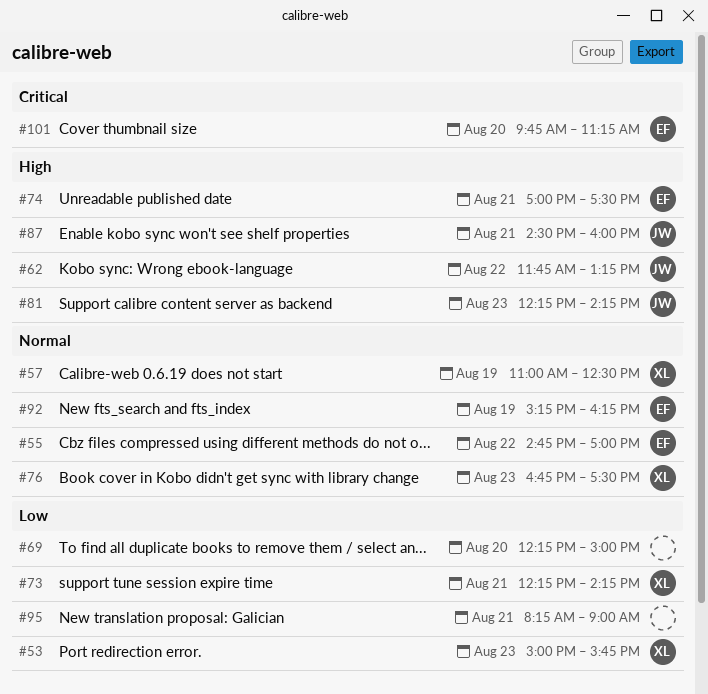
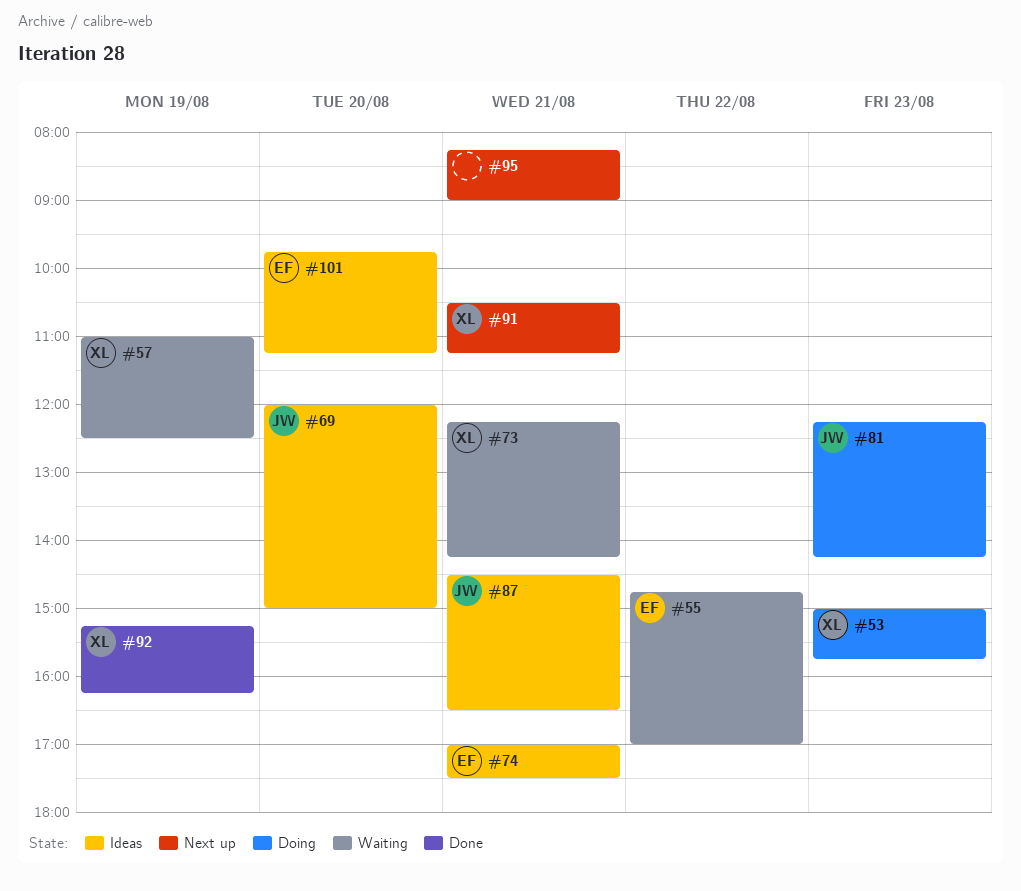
#62: present -> none
#69, owner: none -> JW
#69, begins: 12:15 -> 12:00
#76: present -> none
#87, ends: 16:00 -> 16:30
#91: none -> present
#92, owner: EF -> XL

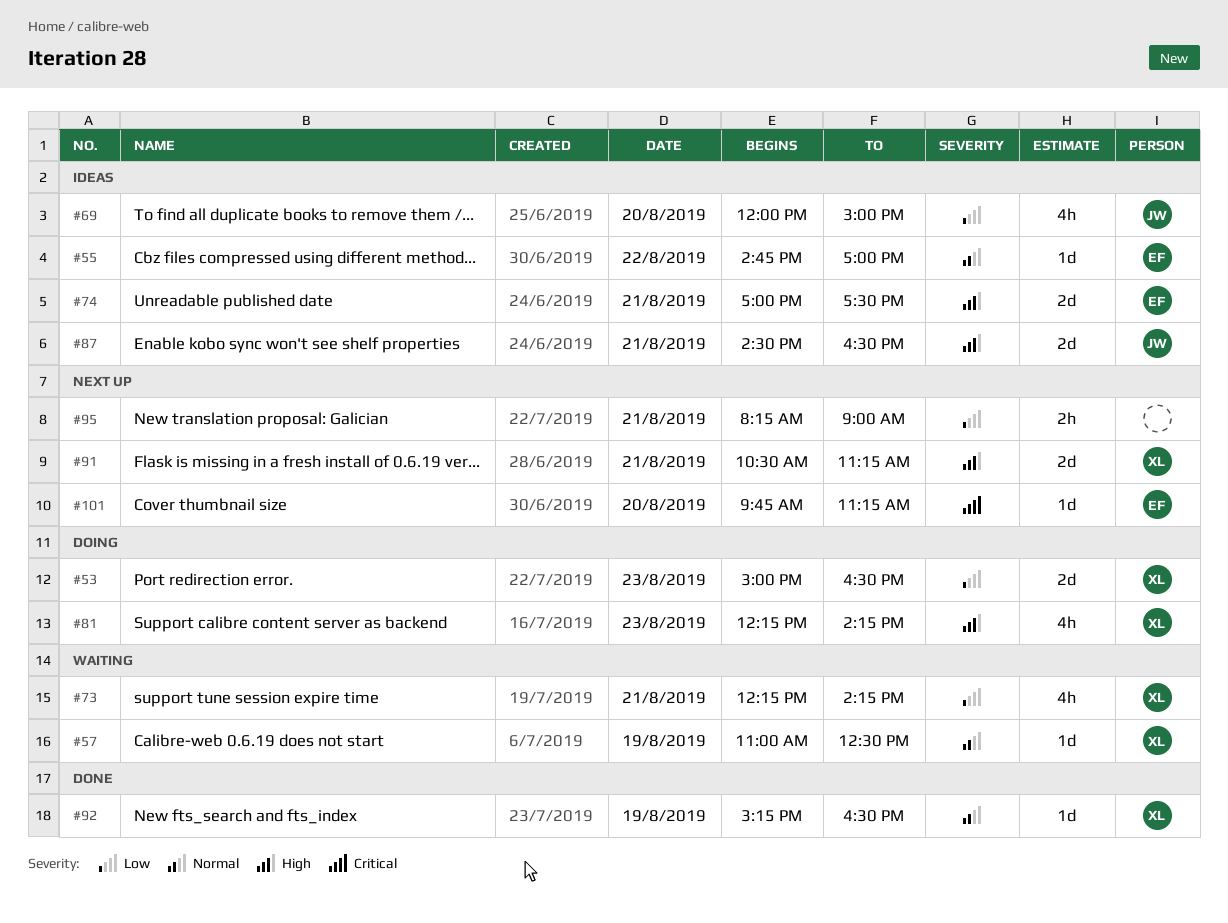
#53, ends: 15:45 -> 16:30
#55, status: Waiting -> Ideas
#81, owner: JW -> XL
#92, ends: 16:15 -> 16:30
#101, status: Ideas -> Next up

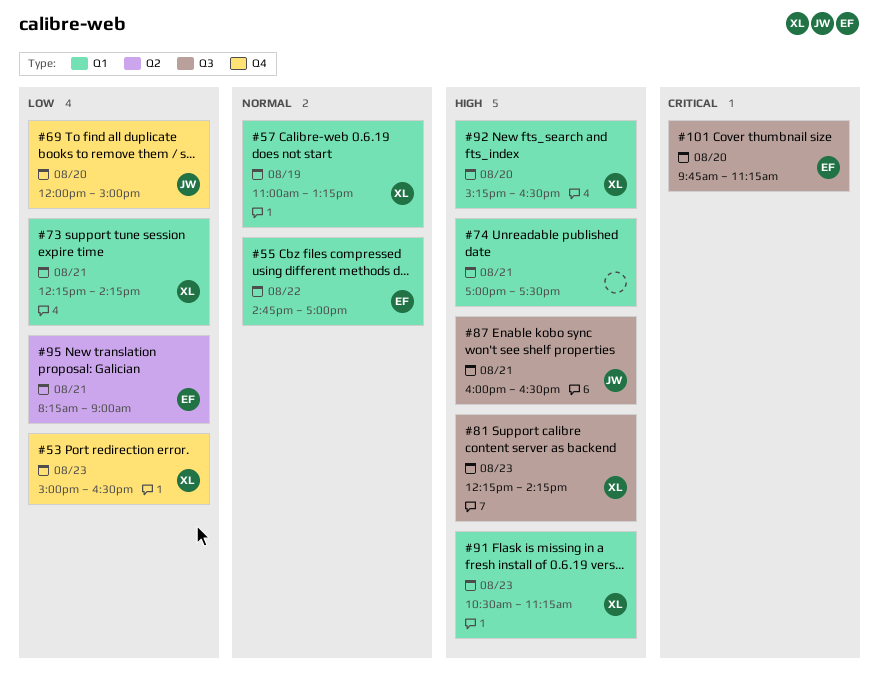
#57, ends: 12:30 -> 13:15
#74, owner: EF -> none
#87, begins: 14:30 -> 16:00
#91, day: Aug 21 -> Aug 23
#92, priority: Normal -> High
#92, day: Aug 19 -> Aug 20
#95, owner: none -> EF

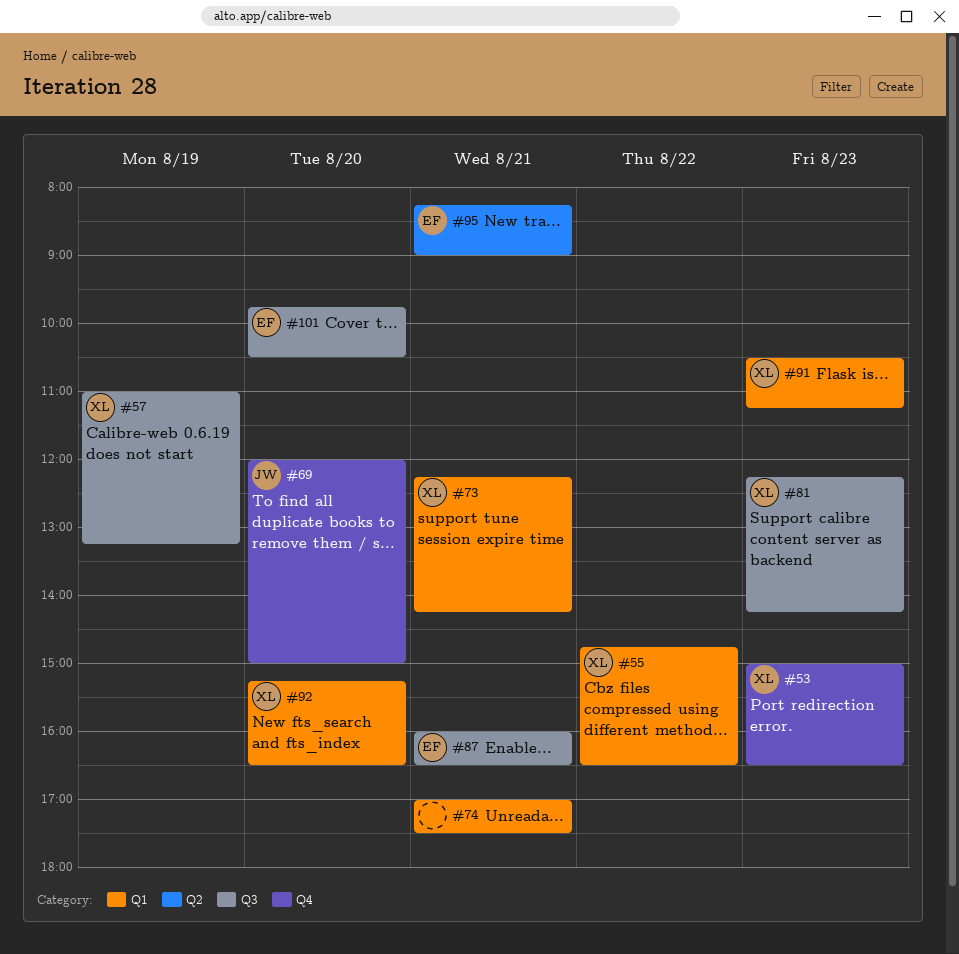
#55, owner: EF -> XL
#55, ends: 17:00 -> 16:30
#57, label: Q1 -> Q3
#87, owner: JW -> EF
#101, ends: 11:15 -> 10:30

